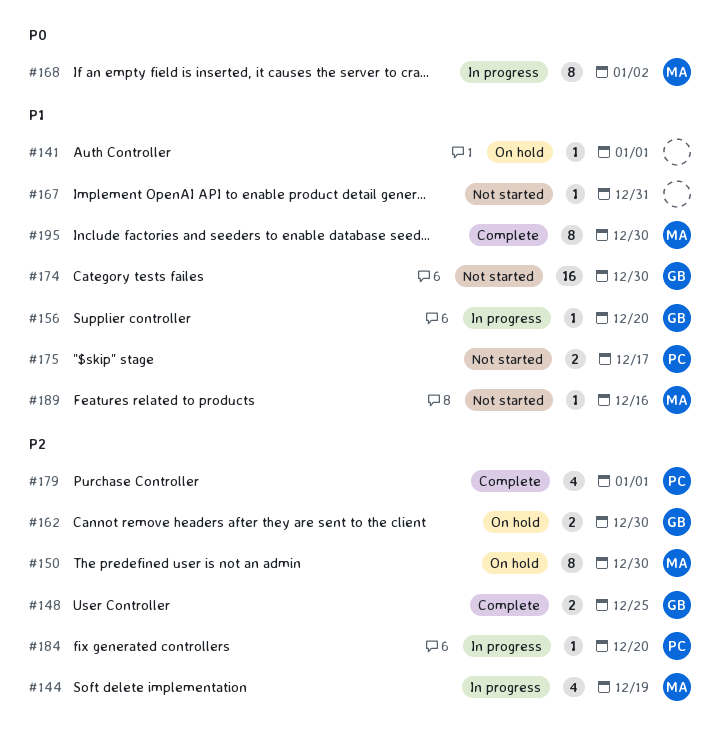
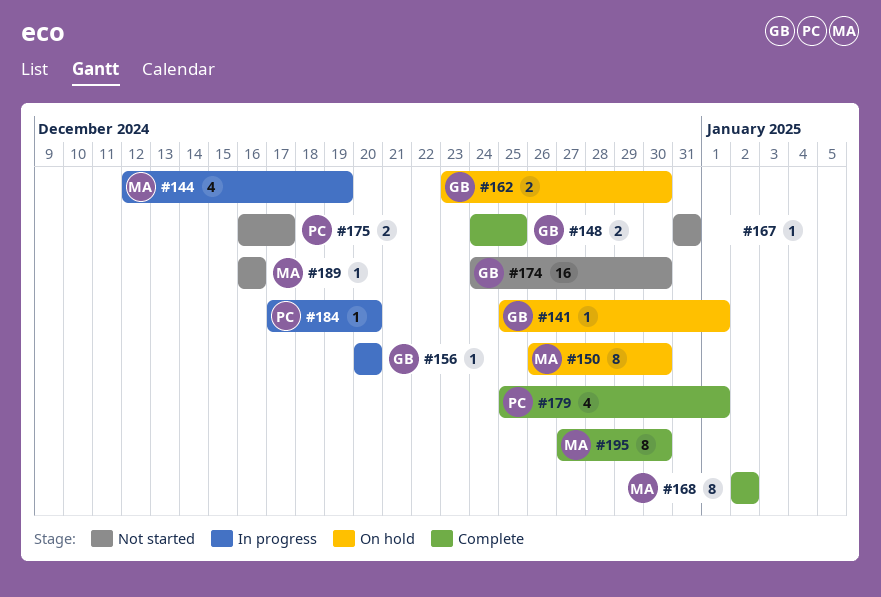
#141, owner: none -> GB
#168, status: In progress -> Complete

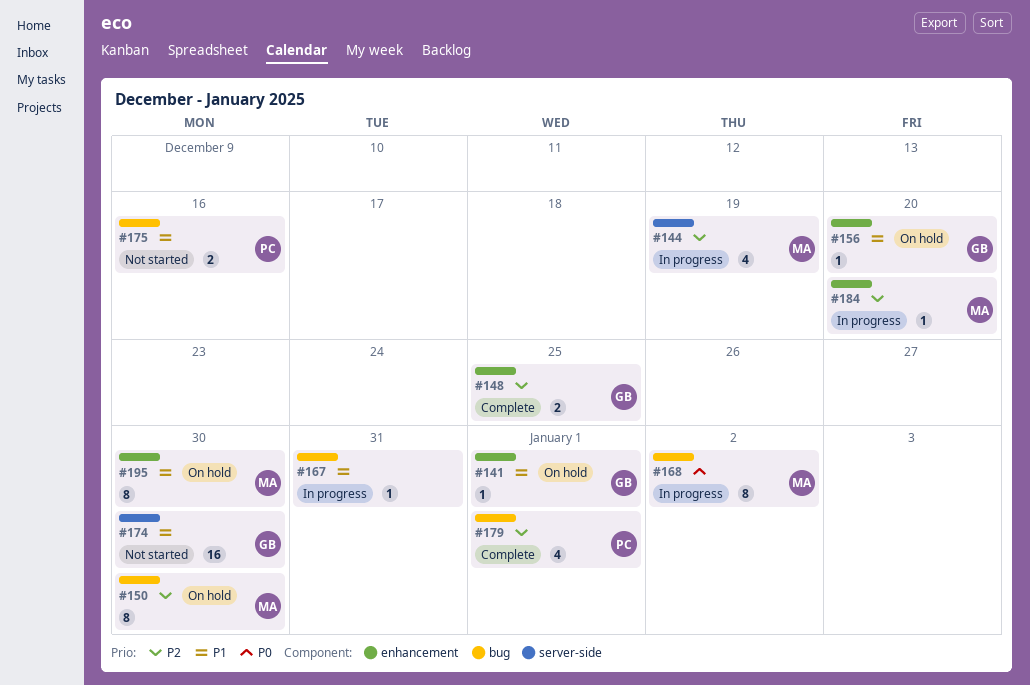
#156, status: In progress -> On hold
#162: present -> none
#167, status: Not started -> In progress
#168, status: Complete -> In progress
#175, due: Dec 17 -> Dec 16
#184, owner: PC -> MA
#189: present -> none
#195, status: Complete -> On hold

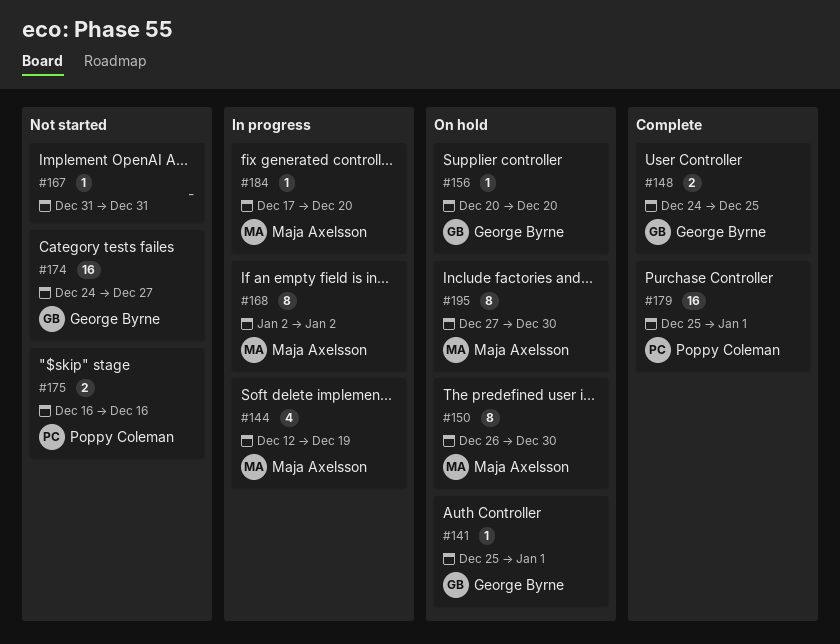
#167, status: In progress -> Not started
#174, due: Dec 30 -> Dec 27
#179, estimate: 4 -> 16

